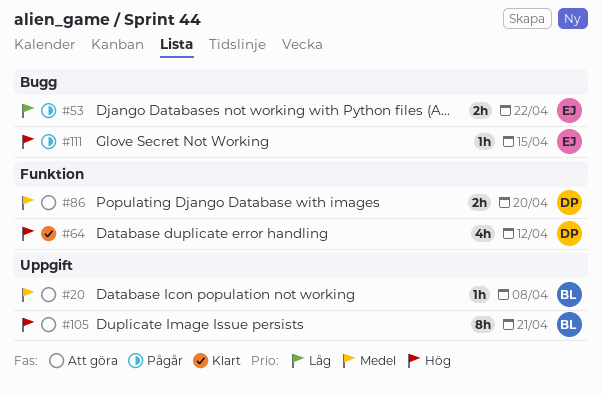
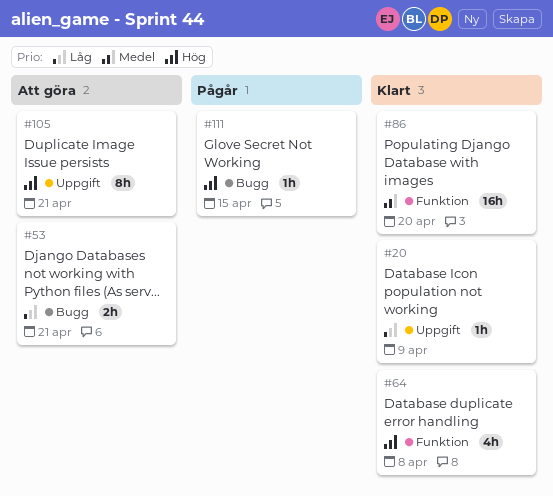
#20, status: Att göra -> Klart
#20, priority: Medel -> Låg
#20, due: Apr 8 -> Apr 9
#53, status: Pågår -> Att göra
#53, due: Apr 22 -> Apr 21
#64, due: Apr 12 -> Apr 8
#86, status: Att göra -> Klart
#86, estimate: 2h -> 16h

